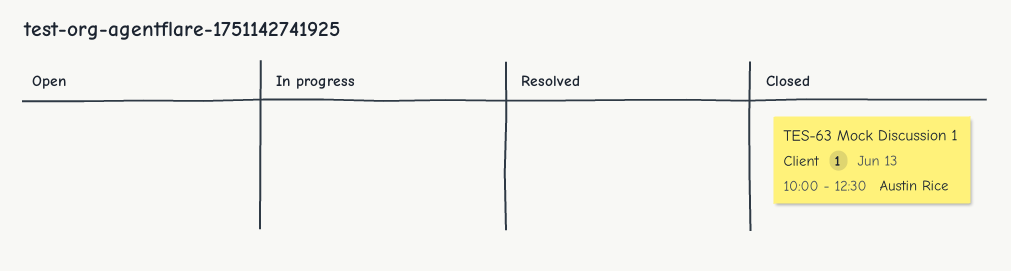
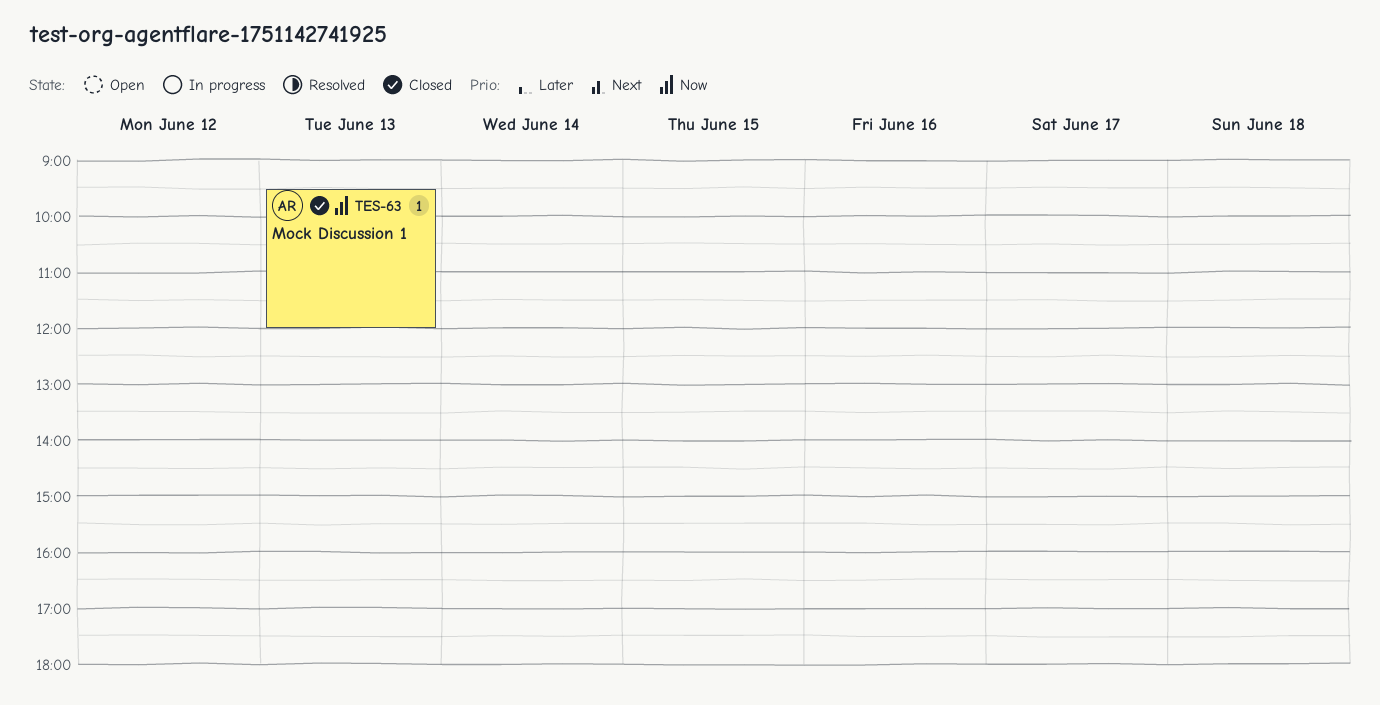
TES-63, begins: 10:00 -> 09:30
TES-63, ends: 12:30 -> 12:00

